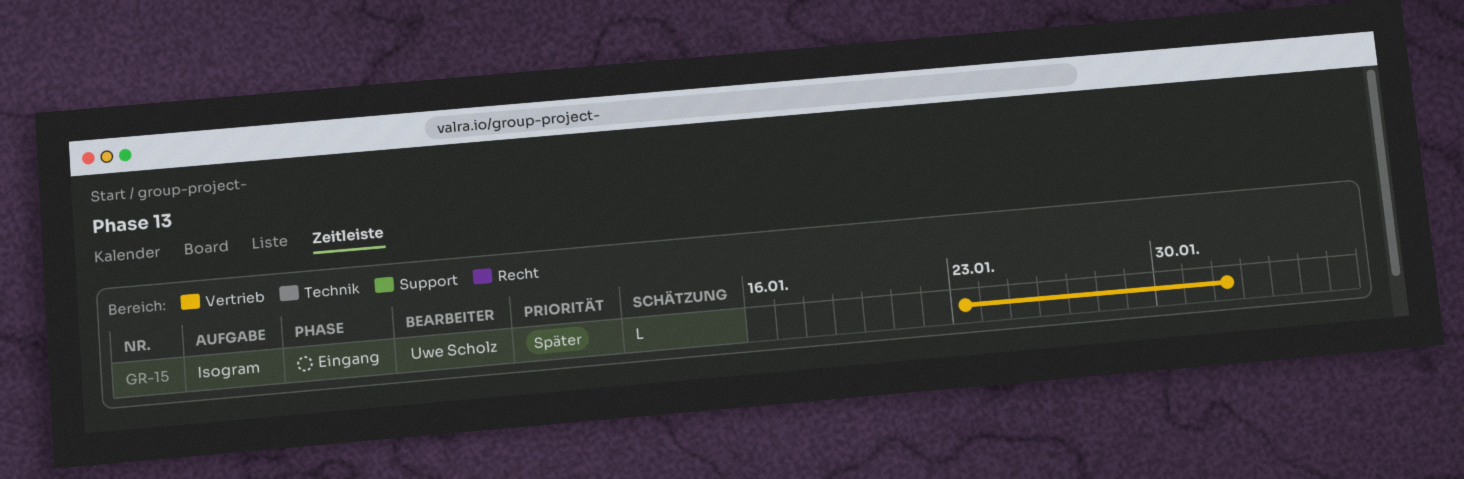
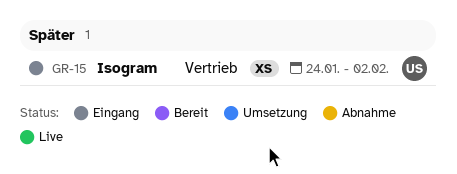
GR-15, estimate: L -> XS
GR-15, start: Jan 23 -> Jan 24
GR-15, due: Feb 1 -> Feb 2

